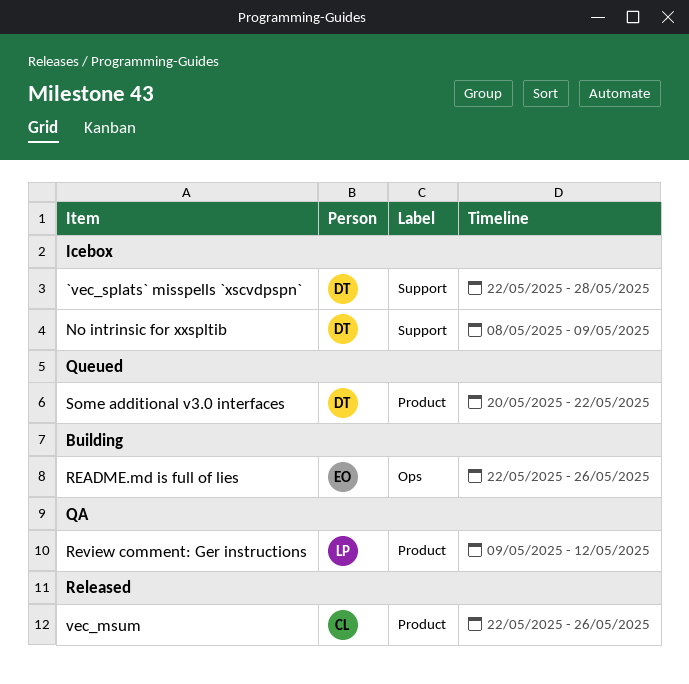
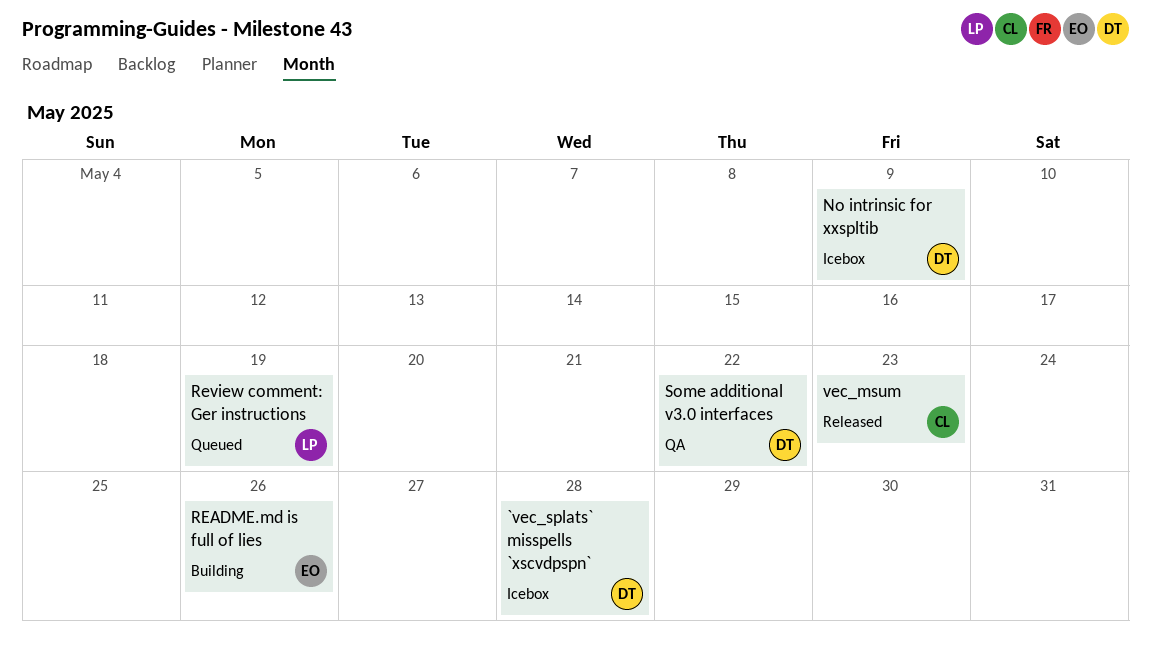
Review comment: Ger instructions, status: QA -> Queued
Review comment: Ger instructions, due: May 12 -> May 19
Some additional v3.0 interfaces, status: Queued -> QA
vec_msum, due: May 26 -> May 23

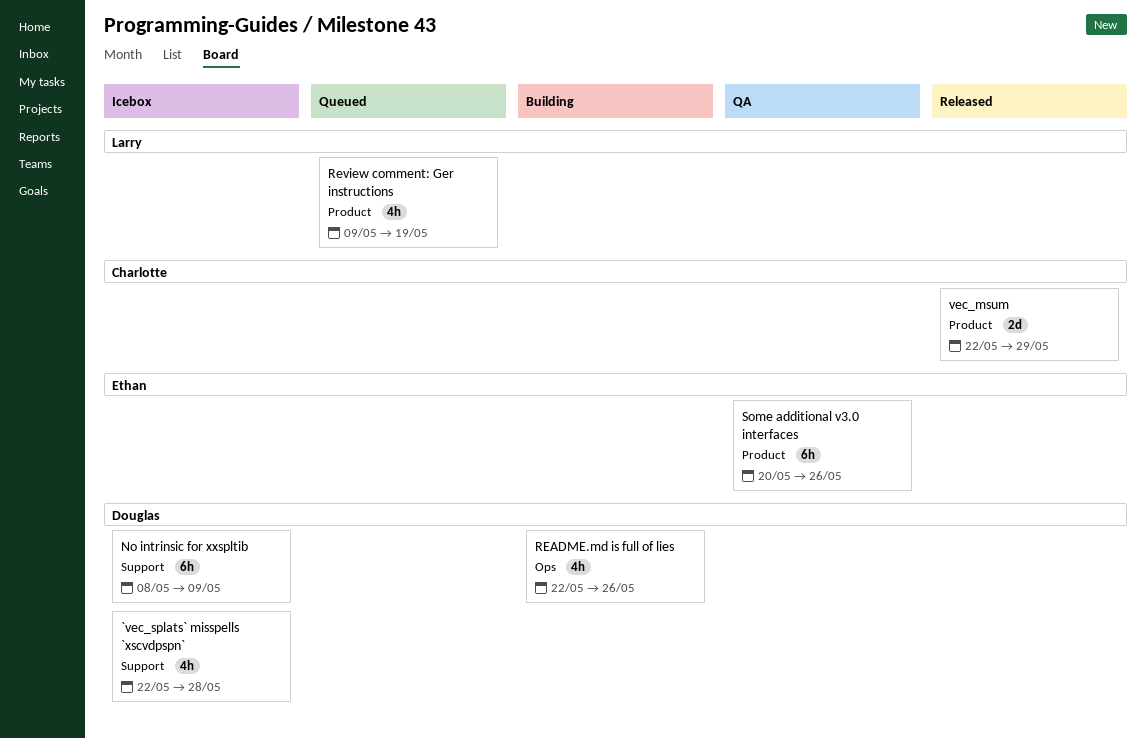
README.md is full of lies, owner: Ethan -> Douglas
Some additional v3.0 interfaces, owner: Douglas -> Ethan
Some additional v3.0 interfaces, due: May 22 -> May 26
vec_msum, due: May 23 -> May 29

